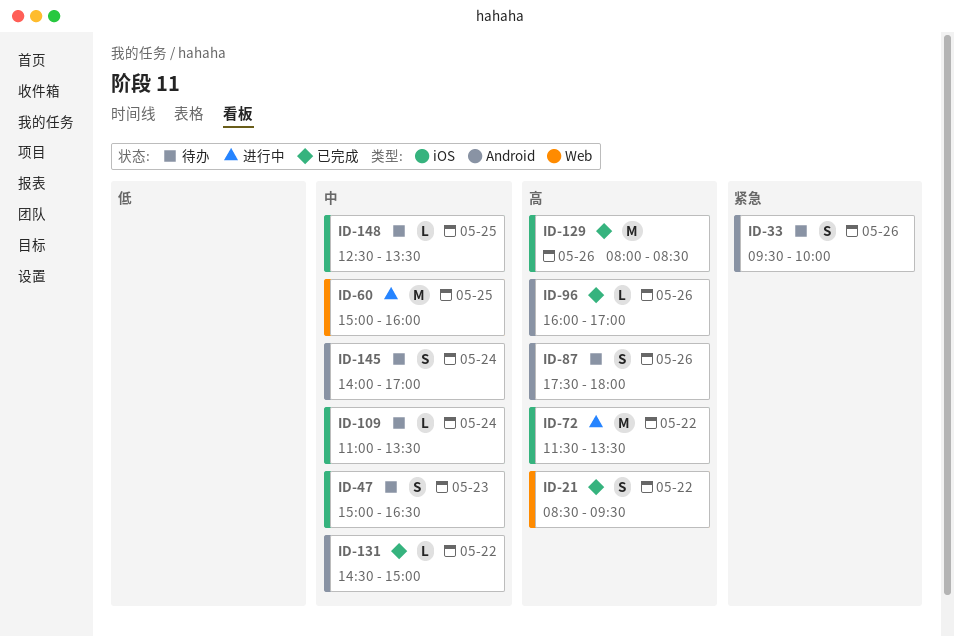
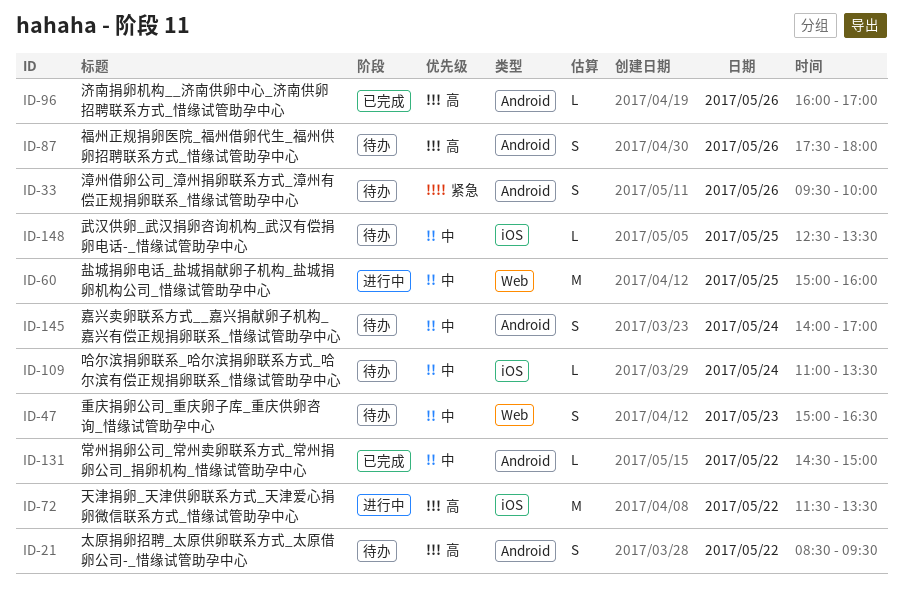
ID-21, status: 已完成 -> 待办
ID-21, label: Web -> Android
ID-47, label: iOS -> Web
ID-129: present -> none

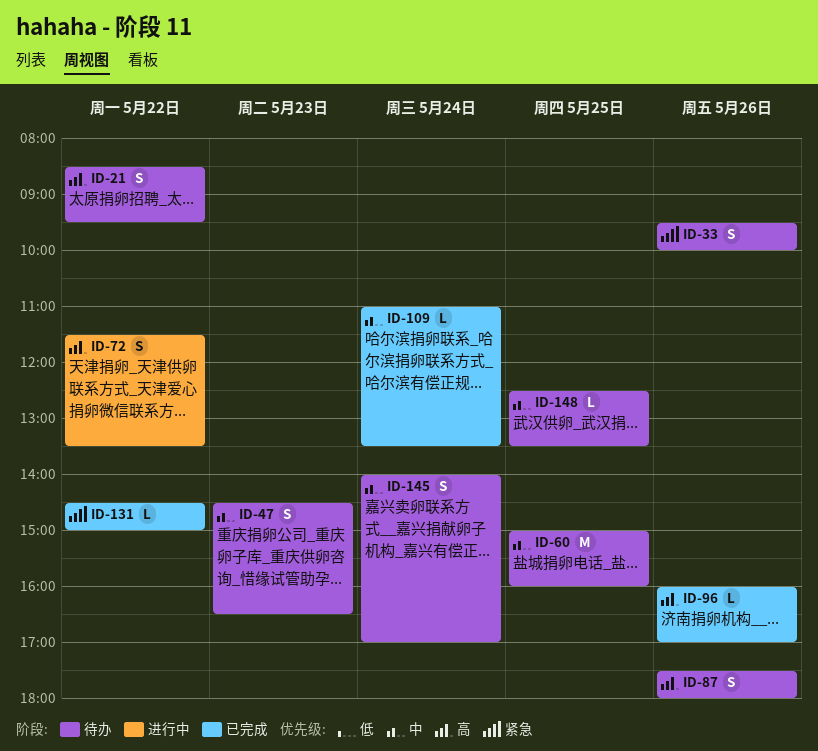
ID-47, begins: 15:00 -> 14:30
ID-60, status: 进行中 -> 待办
ID-72, estimate: M -> S
ID-109, status: 待办 -> 已完成
ID-131, priority: 中 -> 紧急

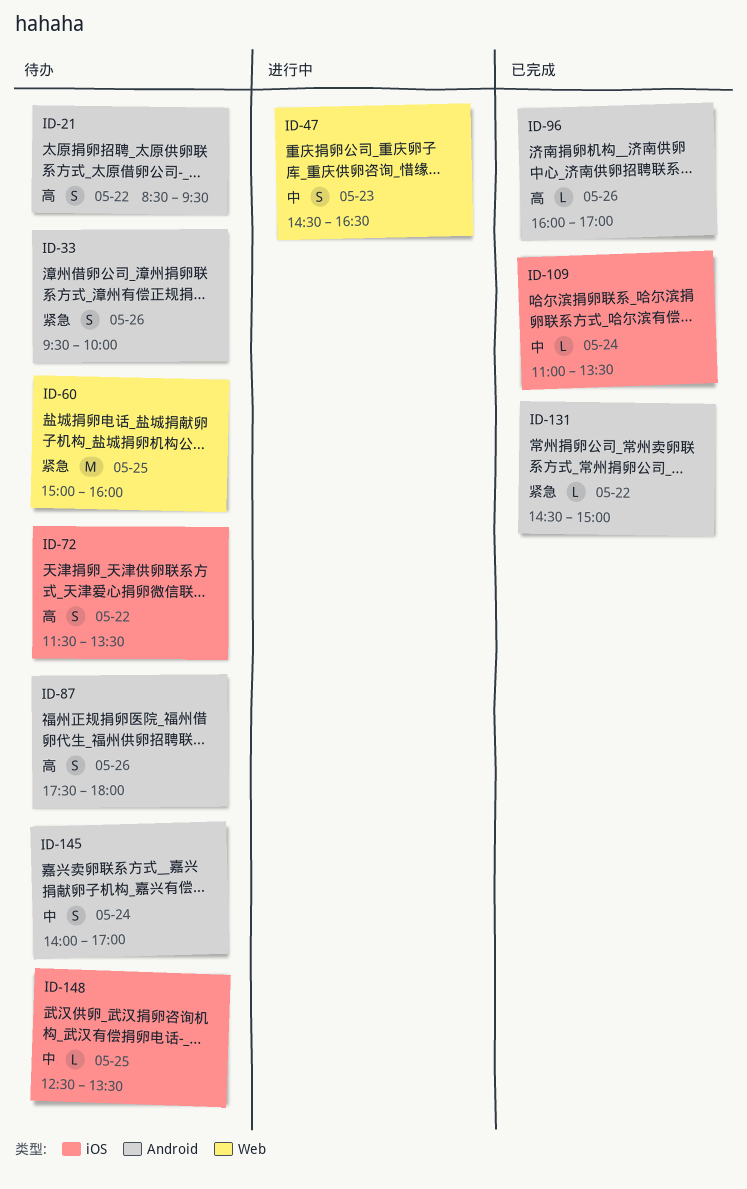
ID-47, status: 待办 -> 进行中
ID-60, priority: 中 -> 紧急
ID-72, status: 进行中 -> 待办

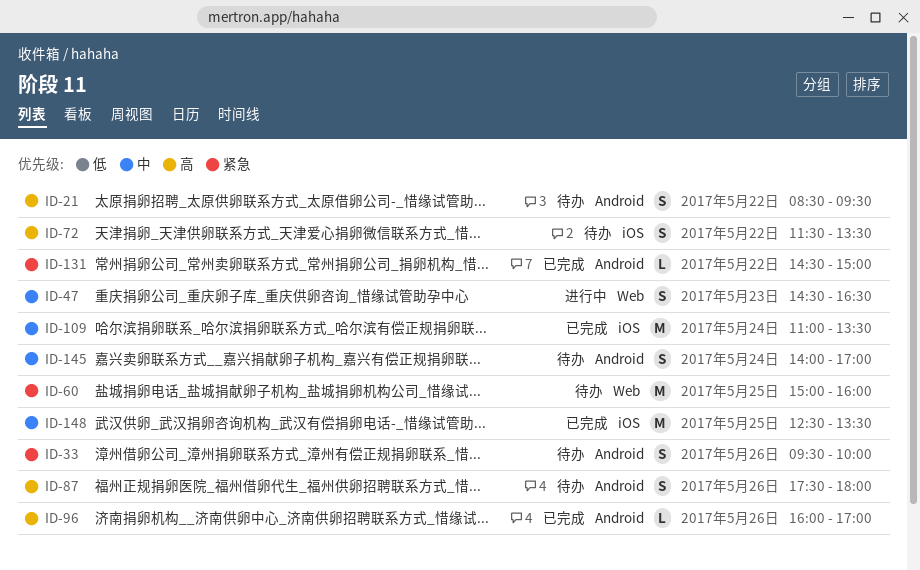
ID-109, estimate: L -> M
ID-148, status: 待办 -> 已完成
ID-148, estimate: L -> M

